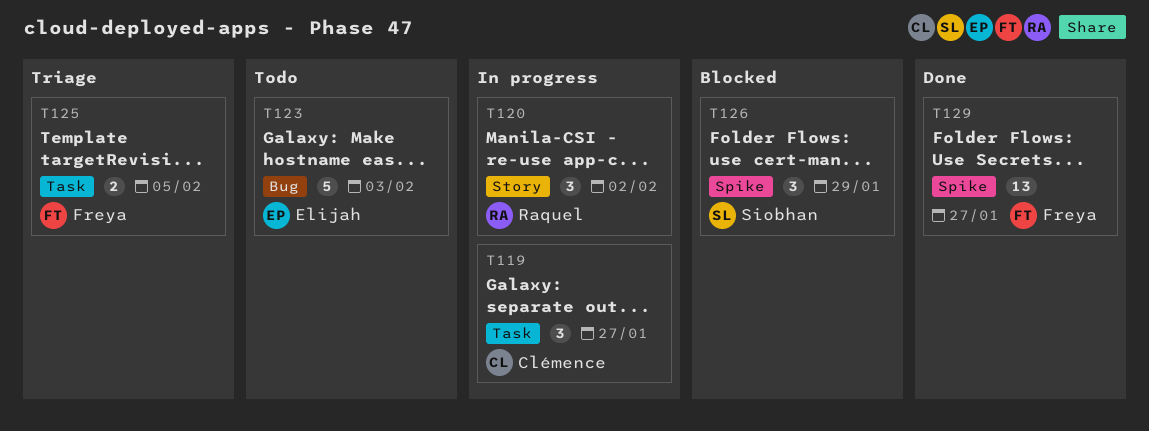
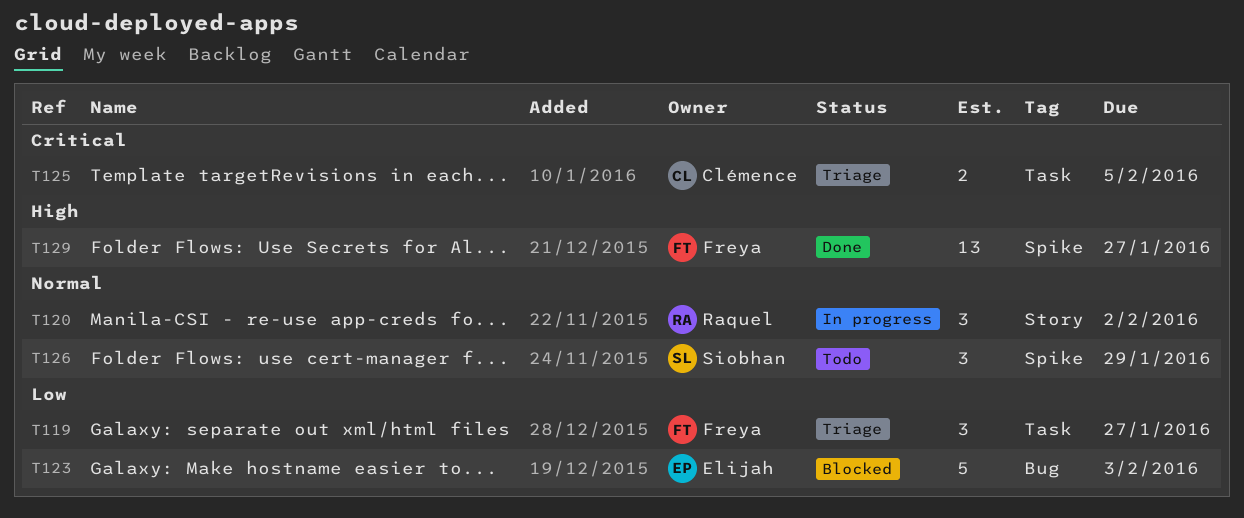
T119, status: In progress -> Triage
T119, owner: Clémence -> Freya
T123, status: Todo -> Blocked
T125, owner: Freya -> Clémence
T126, status: Blocked -> Todo

